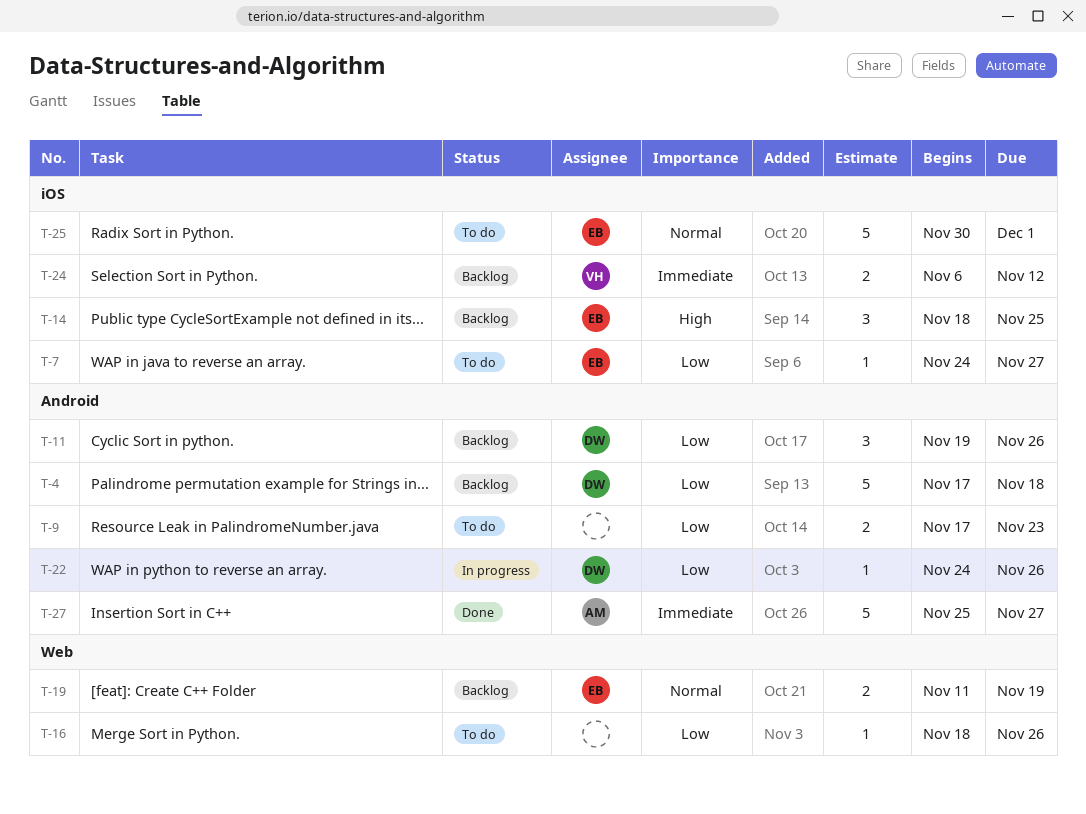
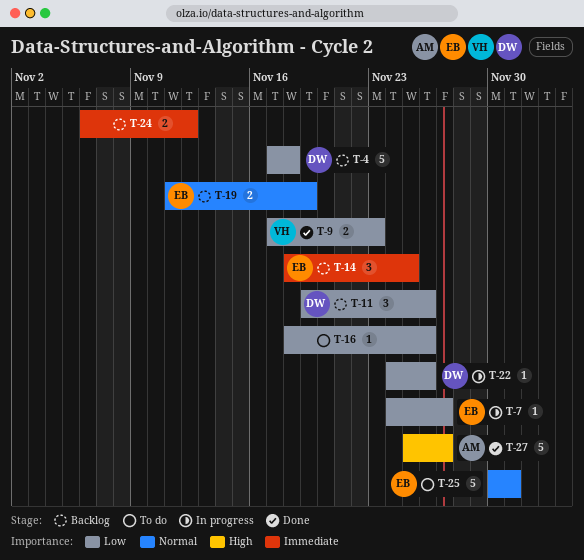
T-7, status: To do -> In progress
T-9, status: To do -> Done
T-9, owner: none -> VH
T-14, priority: High -> Immediate
T-24, owner: VH -> none
T-27, priority: Immediate -> High

